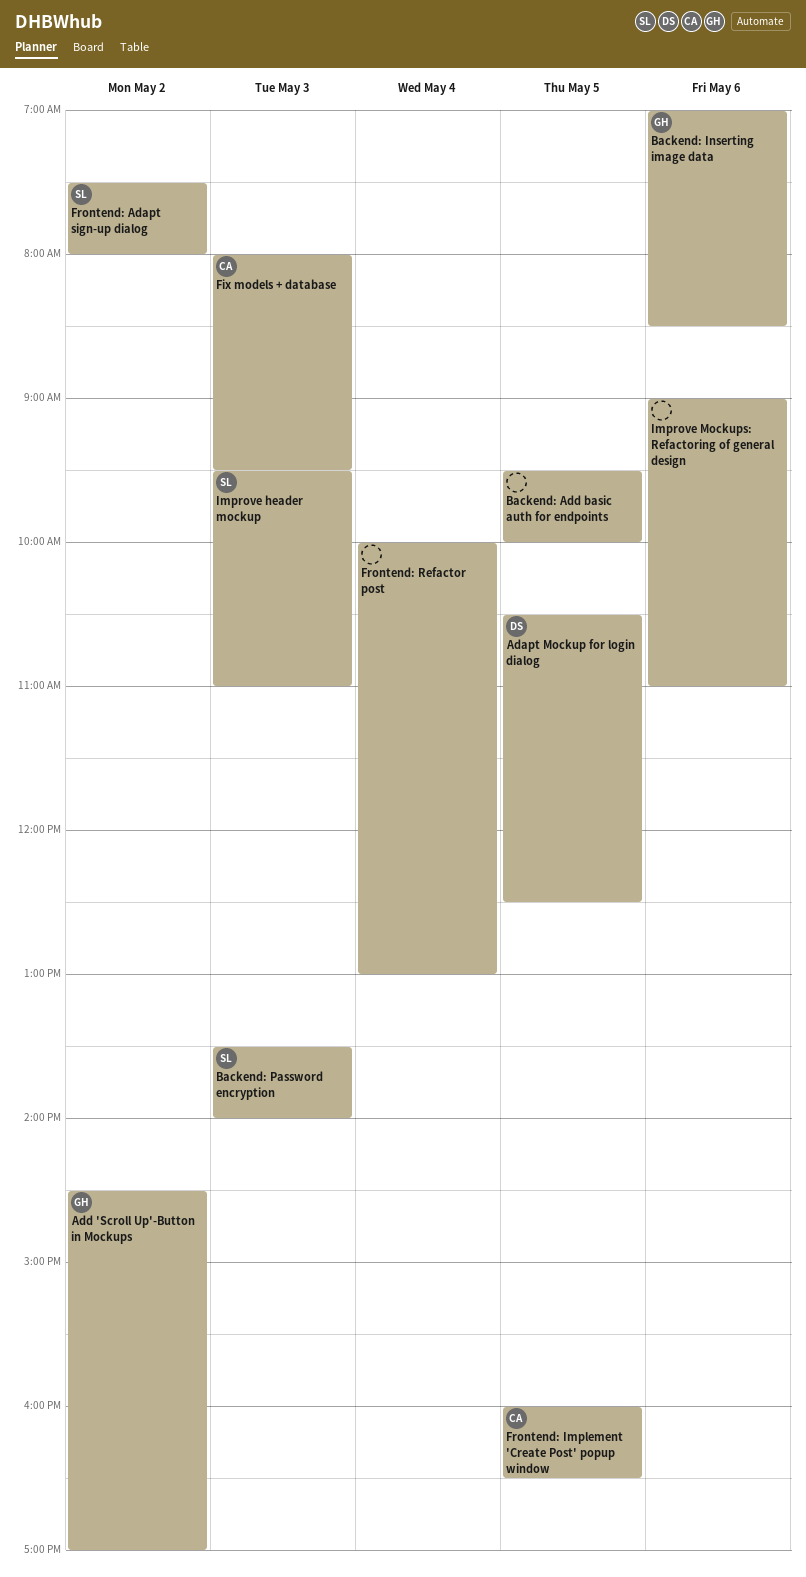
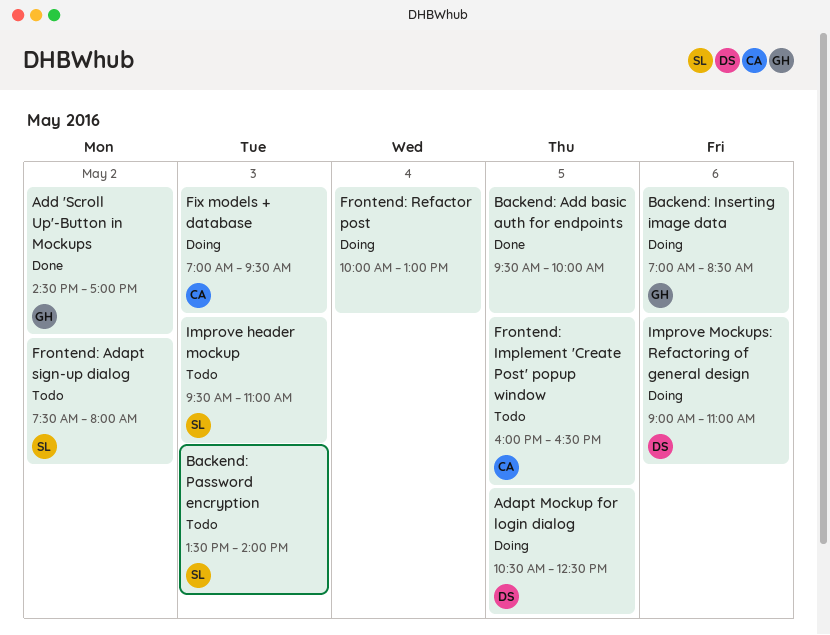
Fix models + database, begins: 08:00 -> 07:00
Improve Mockups: Refactoring of general design, owner: none -> DS

